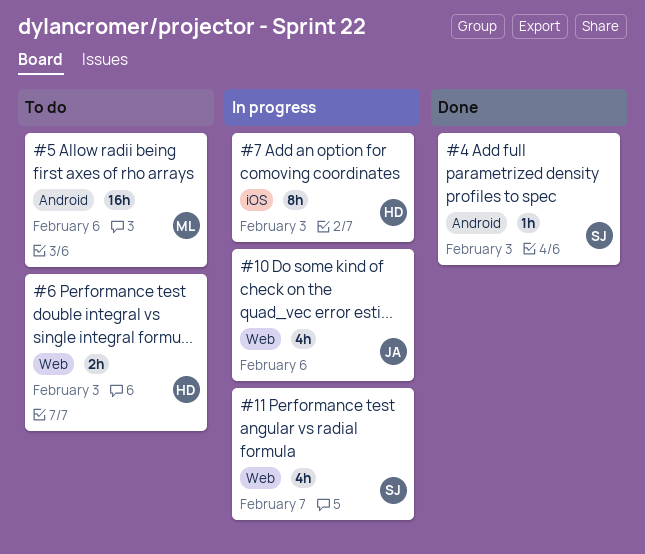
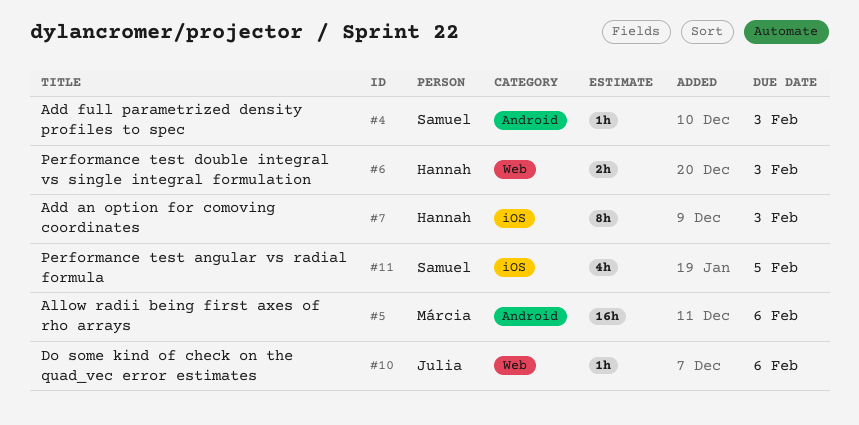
#10, estimate: 4h -> 1h
#11, label: Web -> iOS
#11, due: Feb 7 -> Feb 5

